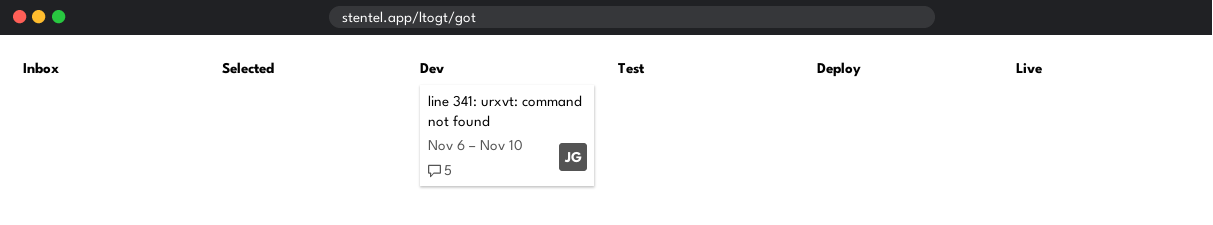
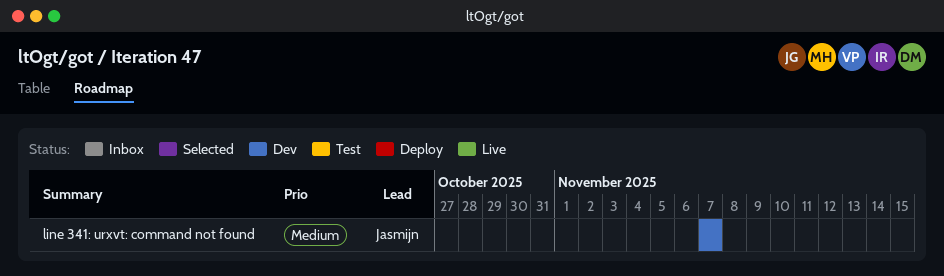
line 341: urxvt: command not found, start: Nov 6 -> Nov 7
line 341: urxvt: command not found, due: Nov 10 -> Nov 7

